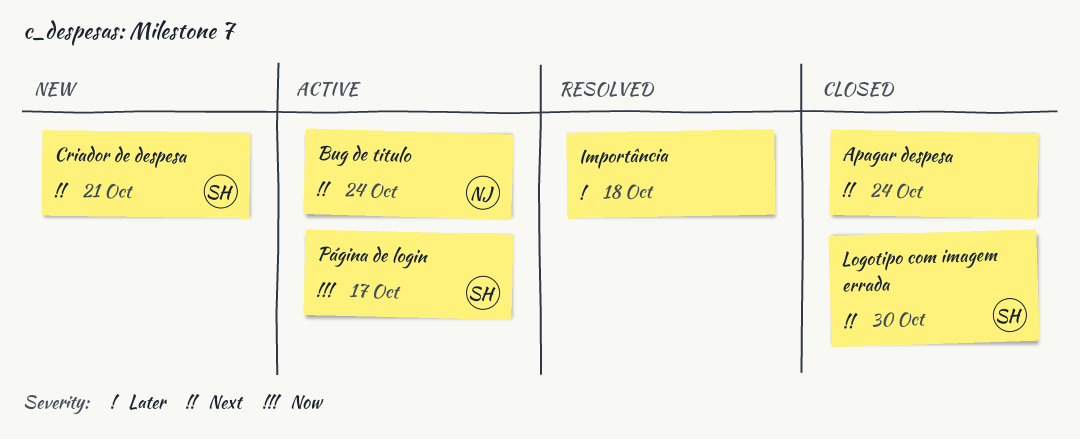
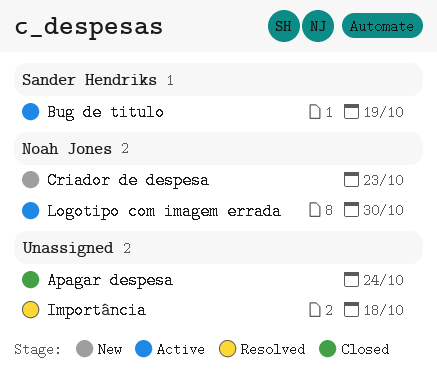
Bug de titulo, owner: Noah Jones -> Sander Hendriks
Bug de titulo, due: Oct 24 -> Oct 19
Criador de despesa, owner: Sander Hendriks -> Noah Jones
Criador de despesa, due: Oct 21 -> Oct 23
Logotipo com imagem errada, status: Closed -> Active
Logotipo com imagem errada, owner: Sander Hendriks -> Noah Jones
Página de login: present -> none

